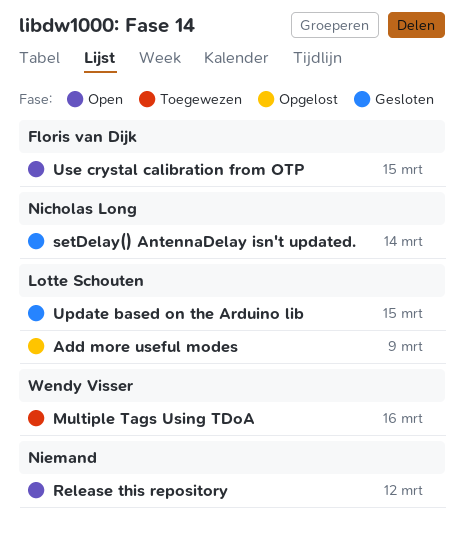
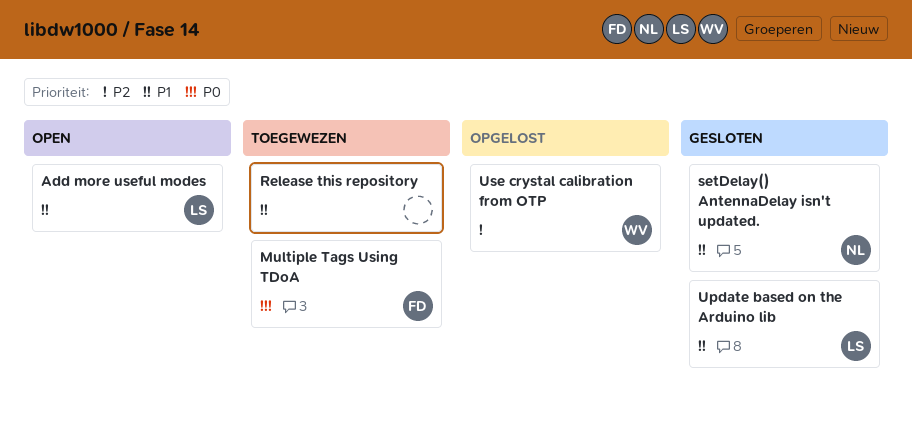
Add more useful modes, status: Opgelost -> Open
Multiple Tags Using TDoA, owner: Wendy Visser -> Floris van Dijk
Release this repository, status: Open -> Toegewezen
Use crystal calibration from OTP, status: Open -> Opgelost
Use crystal calibration from OTP, owner: Floris van Dijk -> Wendy Visser

